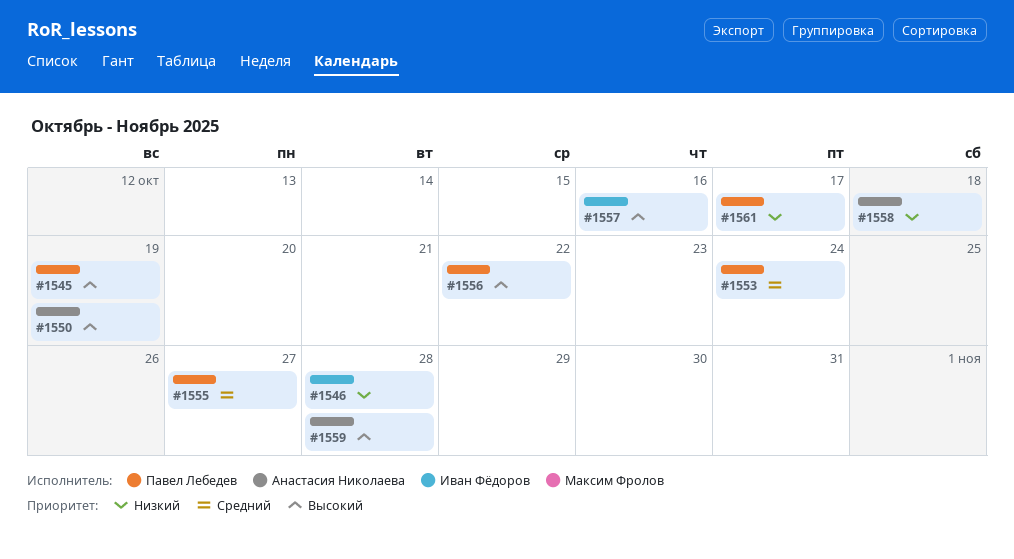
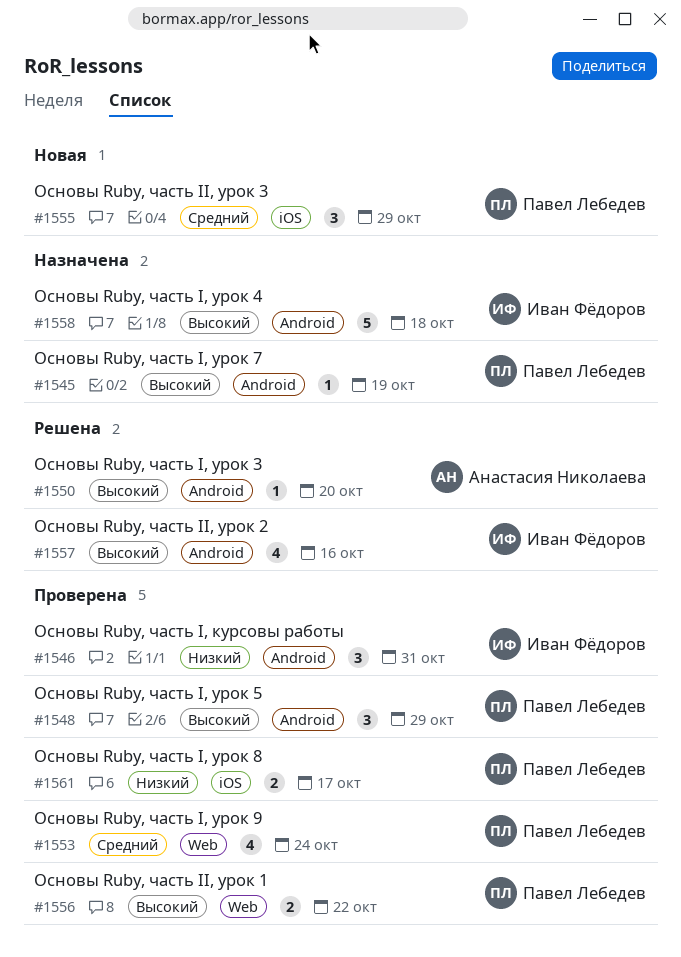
#1546, due: Oct 28 -> Oct 31
#1548: none -> present
#1550, due: Oct 19 -> Oct 20
#1555, due: Oct 27 -> Oct 29
#1558, owner: Анастасия Николаева -> Иван Фёдоров
#1558, priority: Низкий -> Высокий
#1559: present -> none

